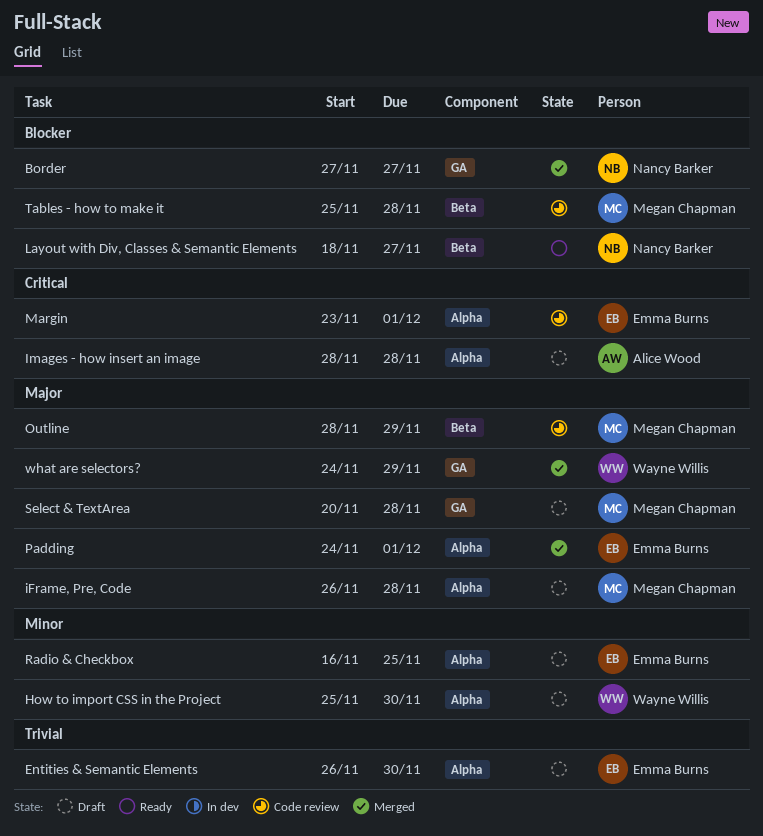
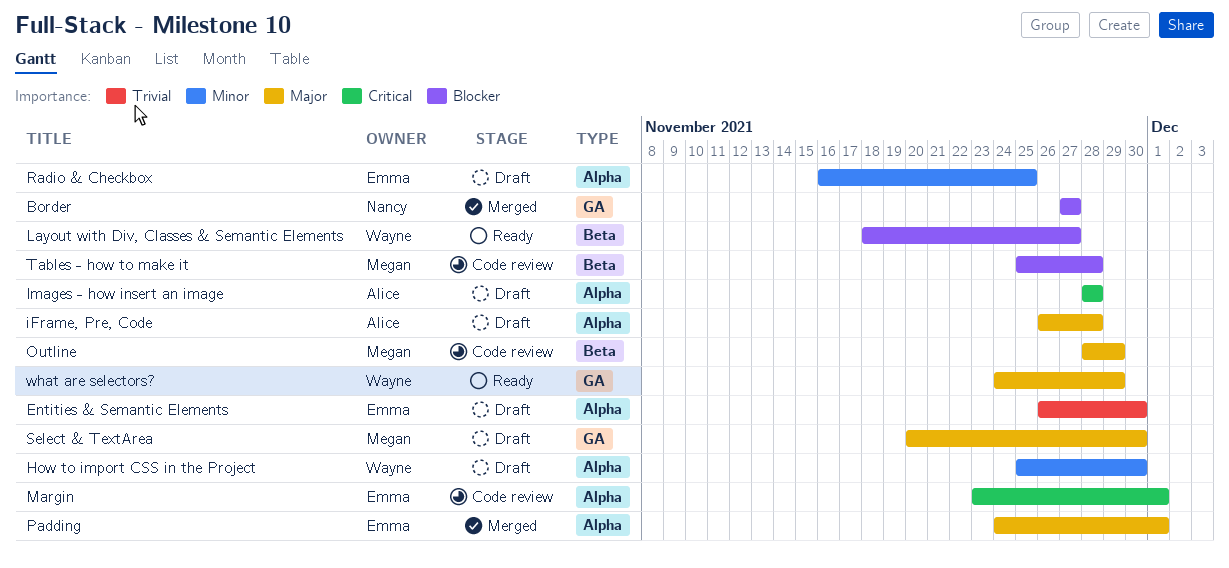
iFrame, Pre, Code, owner: Megan Chapman -> Alice Wood
Layout with Div, Classes & Semantic Elements, owner: Nancy Barker -> Wayne Willis
Select & TextArea, due: Nov 28 -> Nov 30
what are selectors?, status: Merged -> Ready

